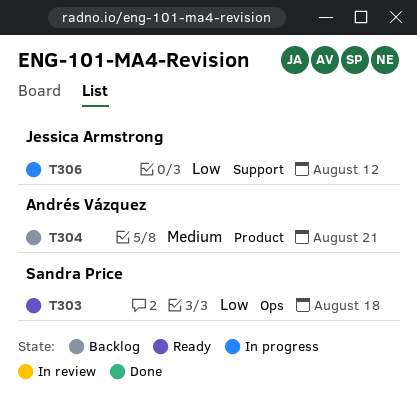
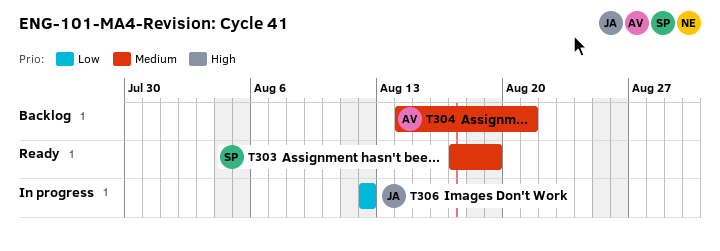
T303, priority: Low -> Medium
T303, due: Aug 18 -> Aug 19

